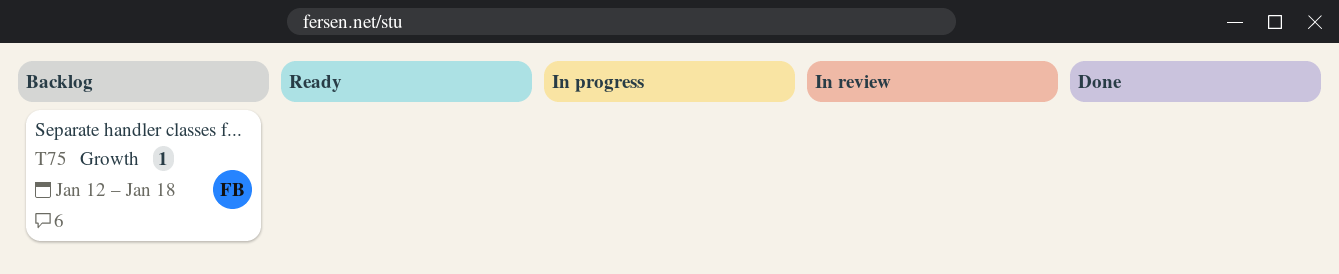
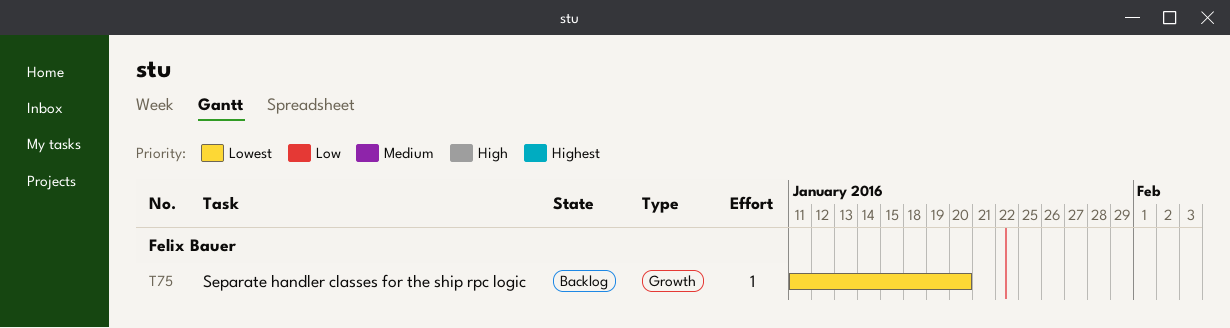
T75, start: Jan 12 -> Jan 11
T75, due: Jan 18 -> Jan 20

